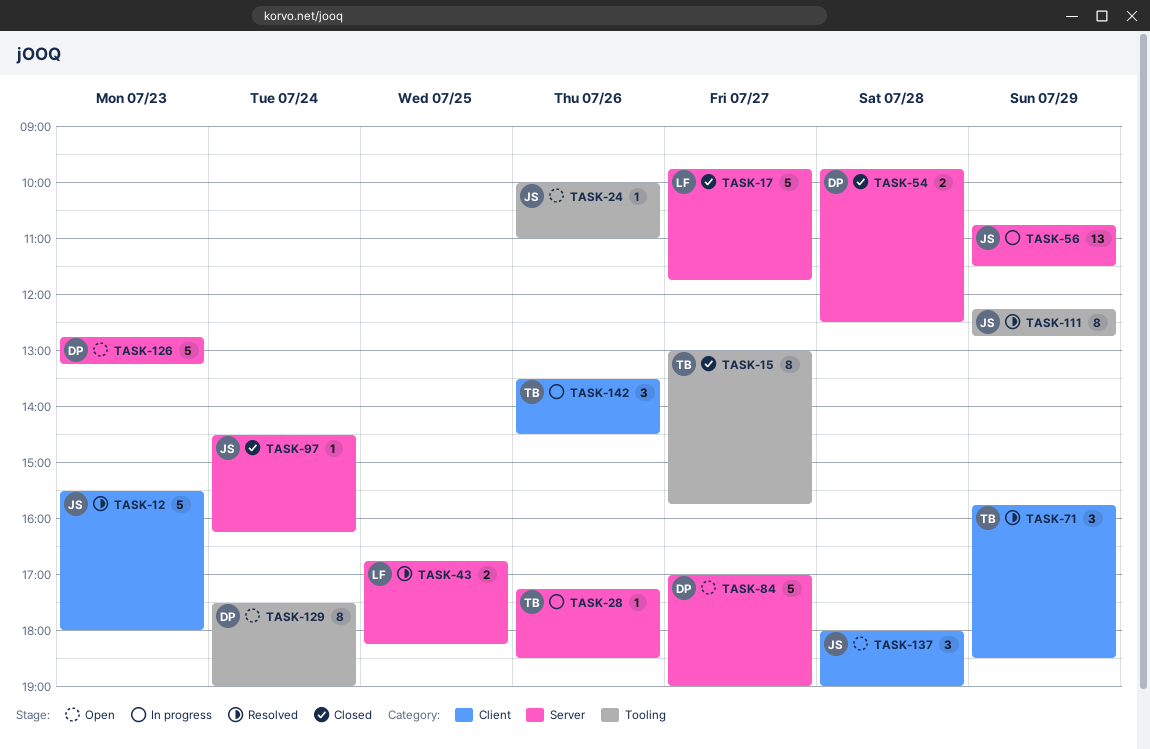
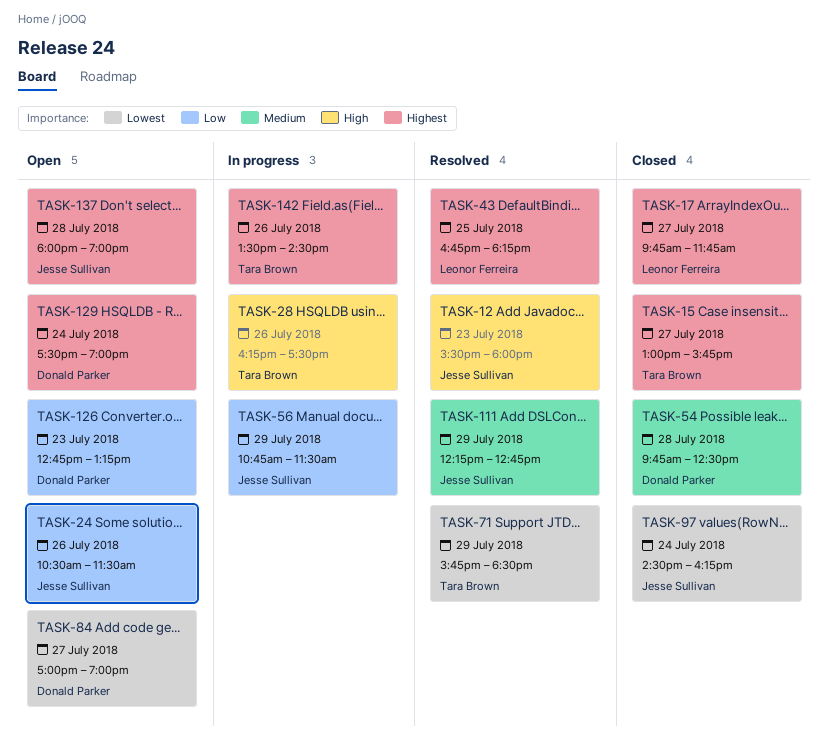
TASK-24, begins: 10:00 -> 10:30
TASK-24, ends: 11:00 -> 11:30
TASK-28, begins: 17:15 -> 16:15
TASK-28, ends: 18:30 -> 17:30

